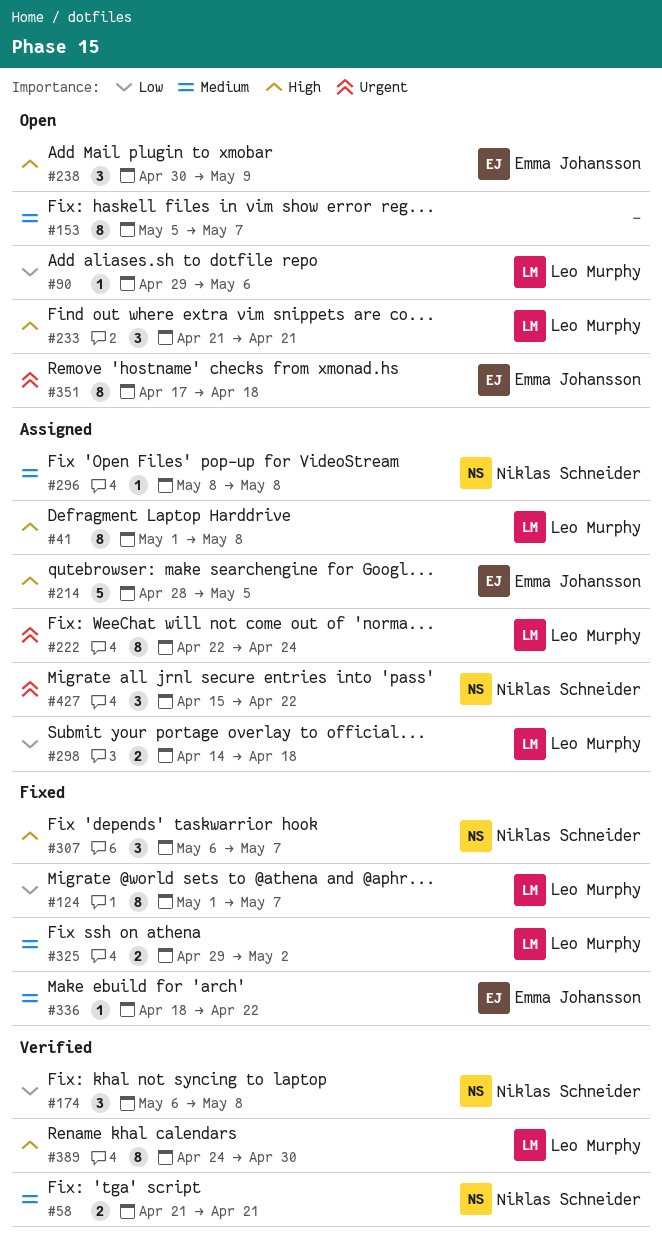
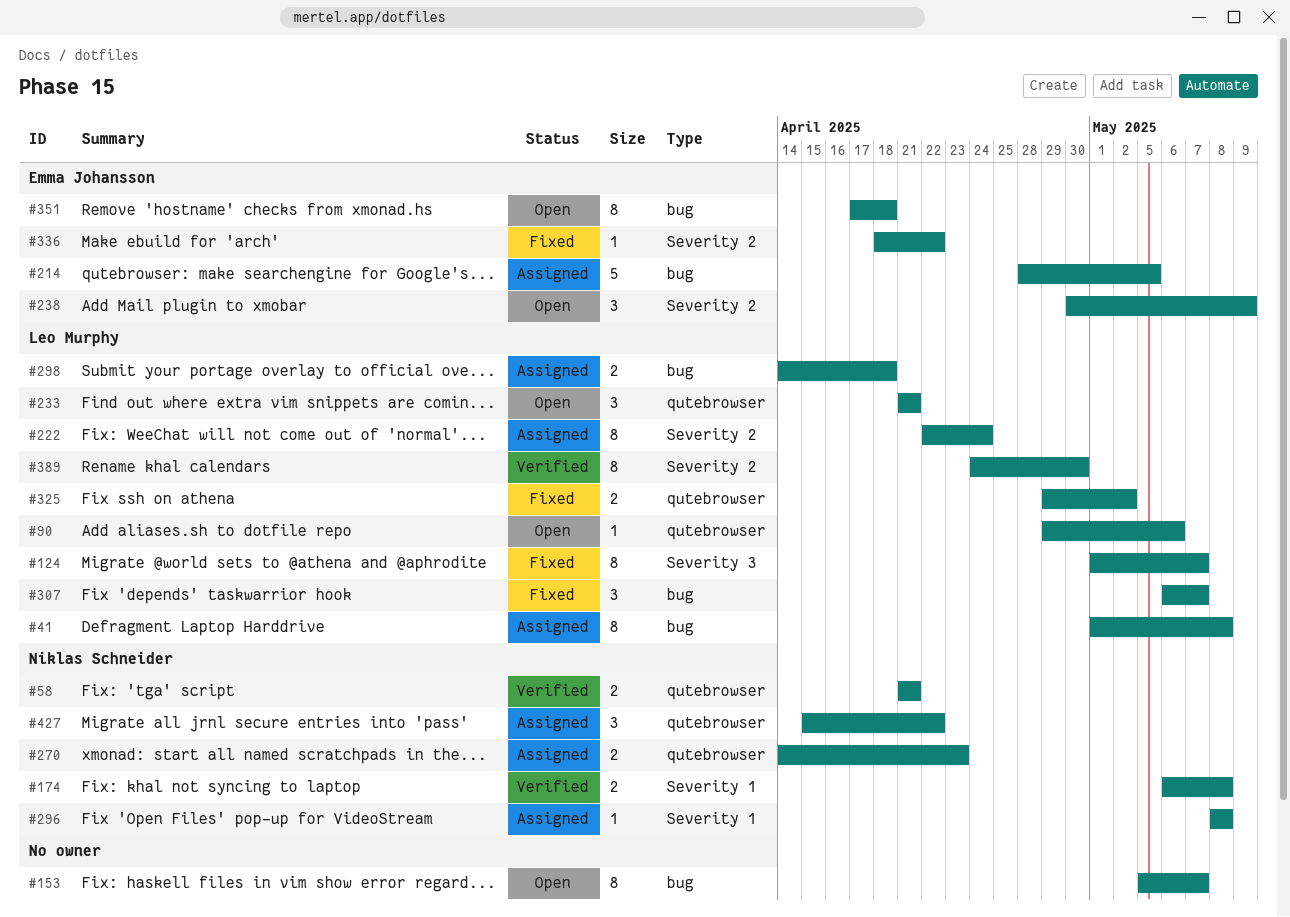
#174, estimate: 3 -> 2
#270: none -> present
#307, owner: Niklas Schneider -> Leo Murphy

